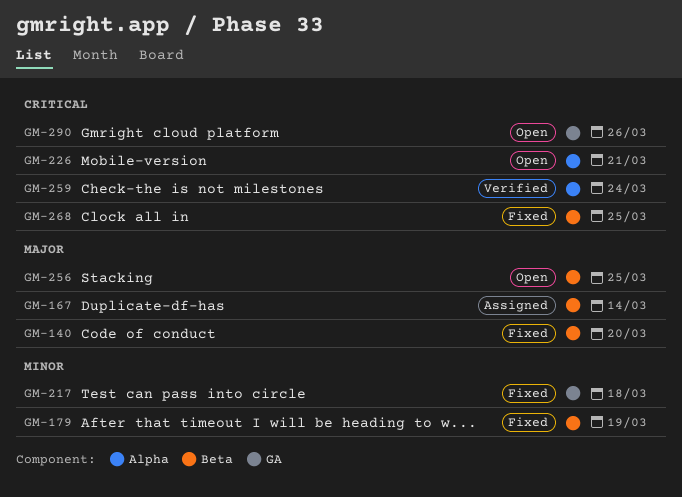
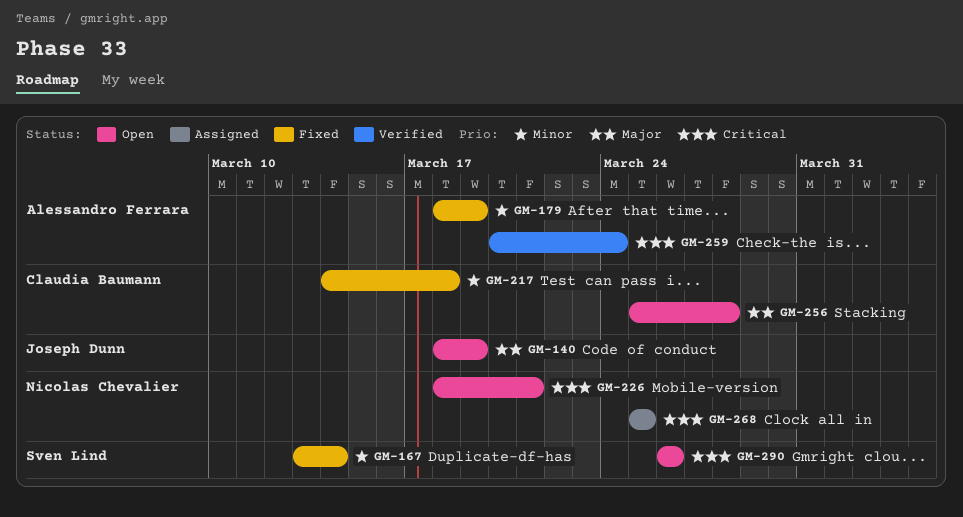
GM-140, status: Fixed -> Open
GM-140, due: Mar 20 -> Mar 19
GM-167, status: Assigned -> Fixed
GM-167, priority: Major -> Minor
GM-256, due: Mar 25 -> Mar 28
GM-268, status: Fixed -> Assigned

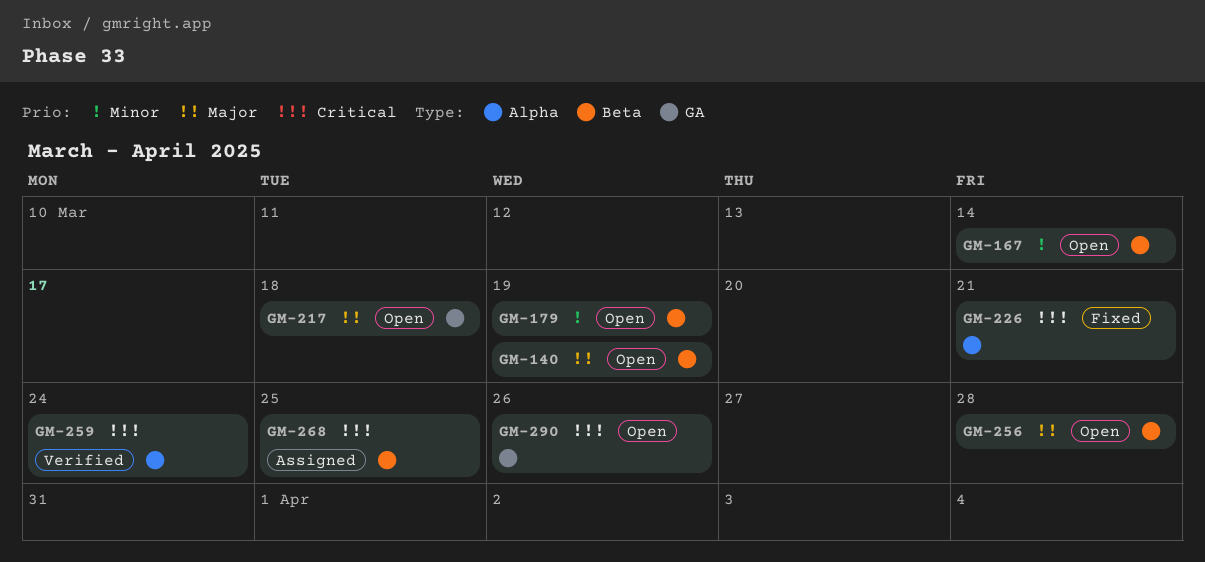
GM-167, status: Fixed -> Open
GM-179, status: Fixed -> Open
GM-217, status: Fixed -> Open
GM-217, priority: Minor -> Major
GM-226, status: Open -> Fixed

